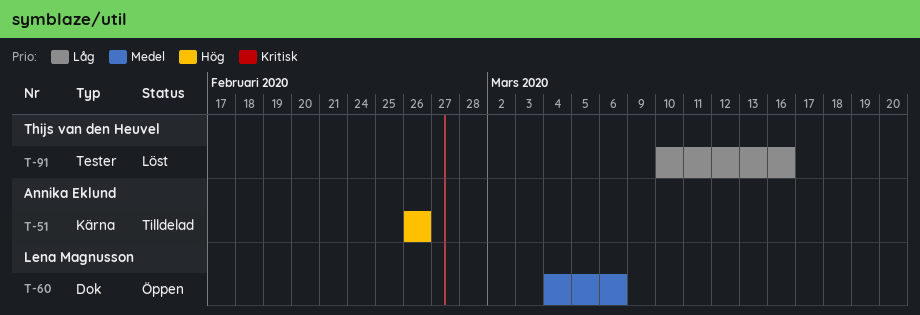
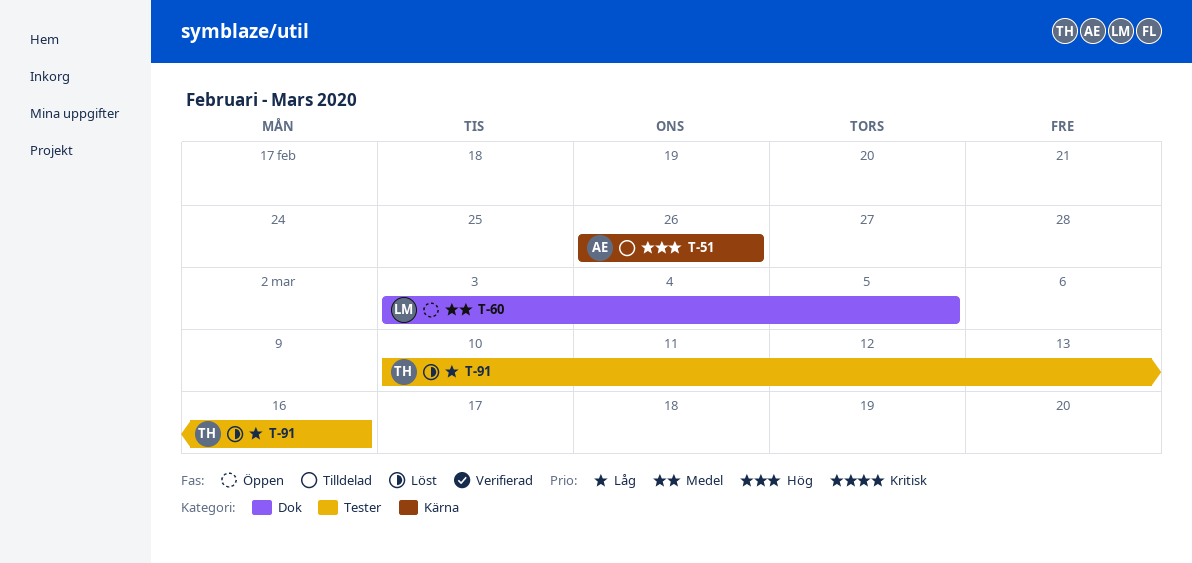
T-60, start: Mar 4 -> Mar 3
T-60, due: Mar 6 -> Mar 5

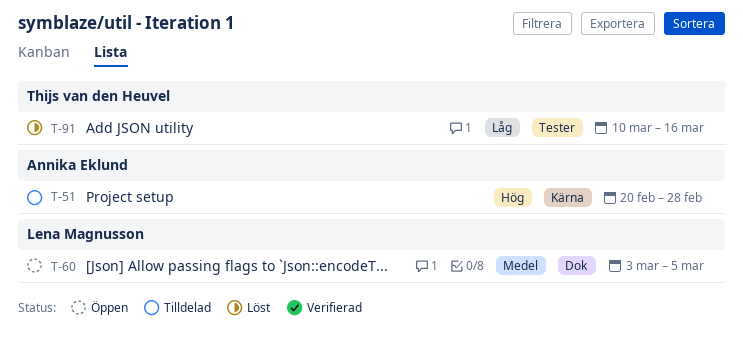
T-51, start: Feb 26 -> Feb 20
T-51, due: Feb 26 -> Feb 28

